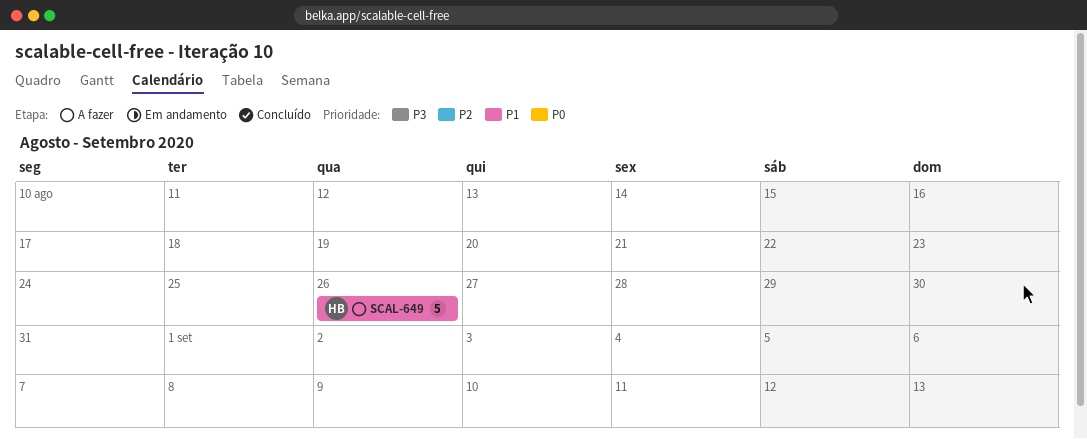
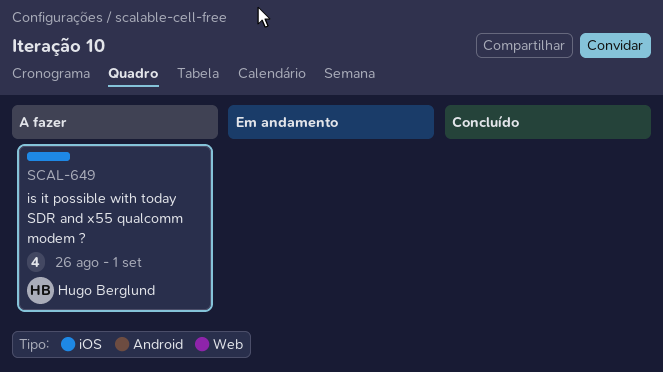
SCAL-649, estimate: 5 -> 4
SCAL-649, due: Aug 26 -> Sep 1

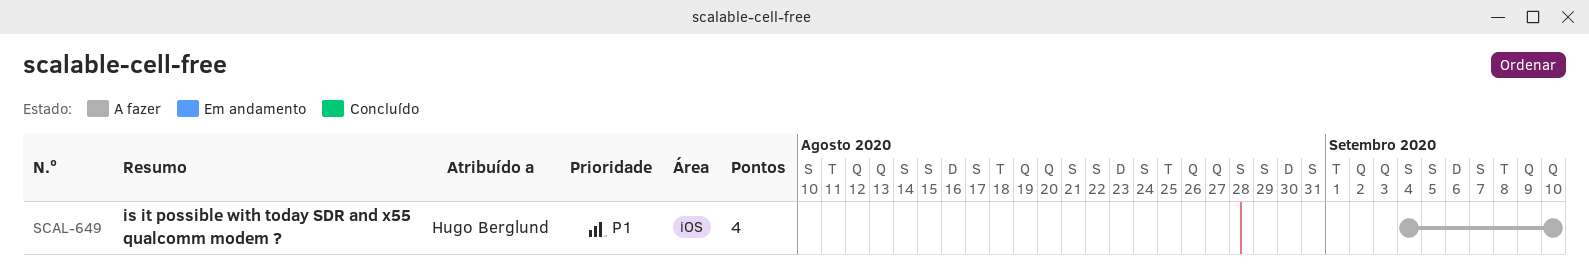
SCAL-649, start: Aug 26 -> Sep 4
SCAL-649, due: Sep 1 -> Sep 10

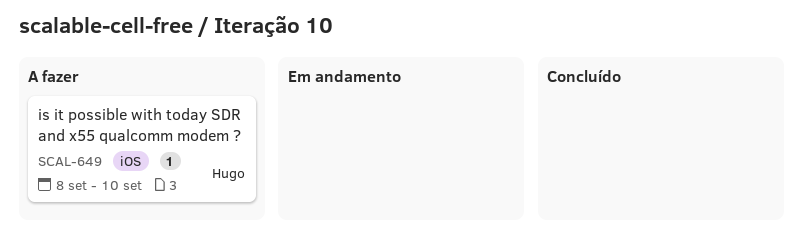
SCAL-649, estimate: 4 -> 1
SCAL-649, start: Sep 4 -> Sep 8

